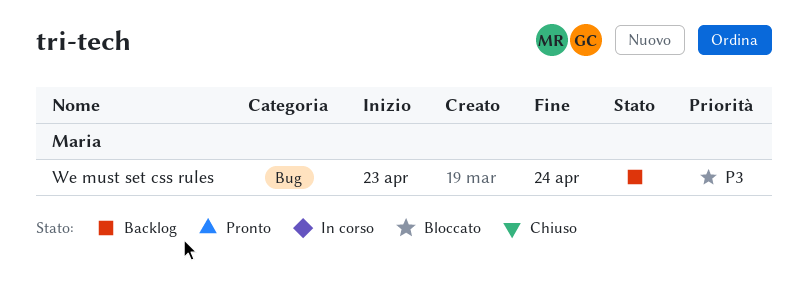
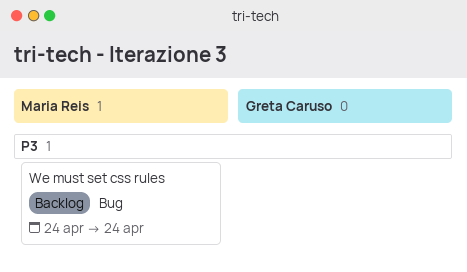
We must set css rules, start: Apr 23 -> Apr 24

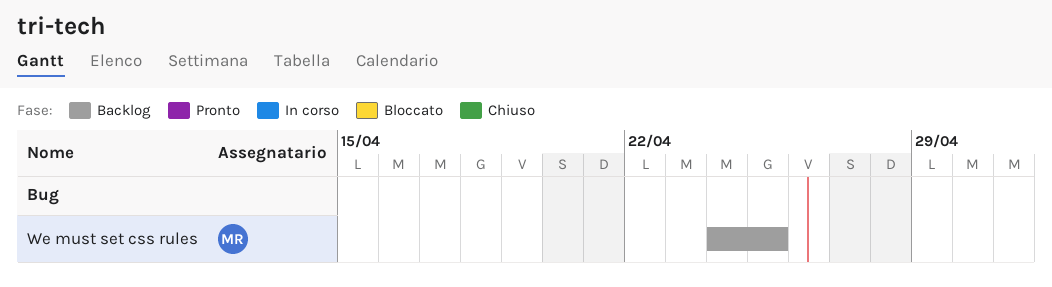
We must set css rules, due: Apr 24 -> Apr 25

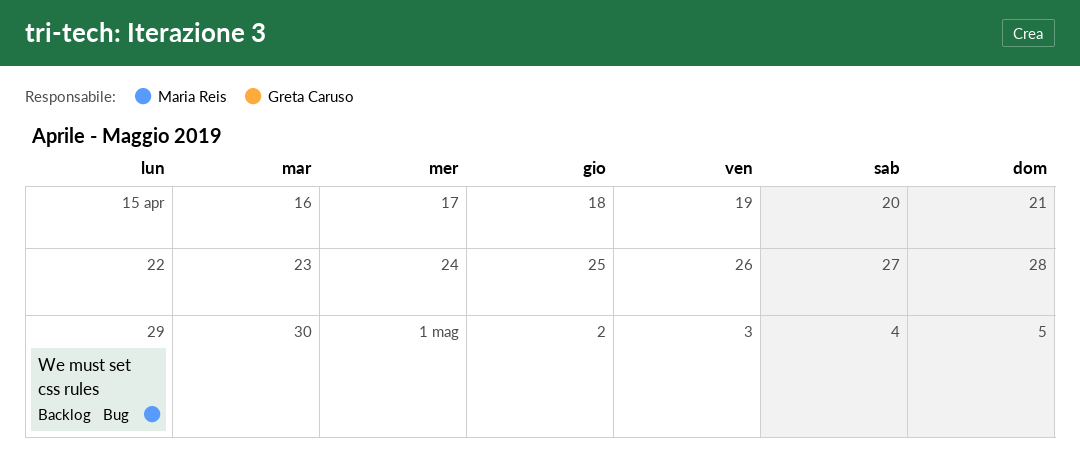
We must set css rules, due: Apr 25 -> Apr 29

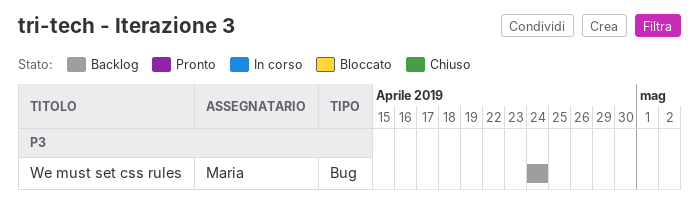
We must set css rules, due: Apr 29 -> Apr 24

